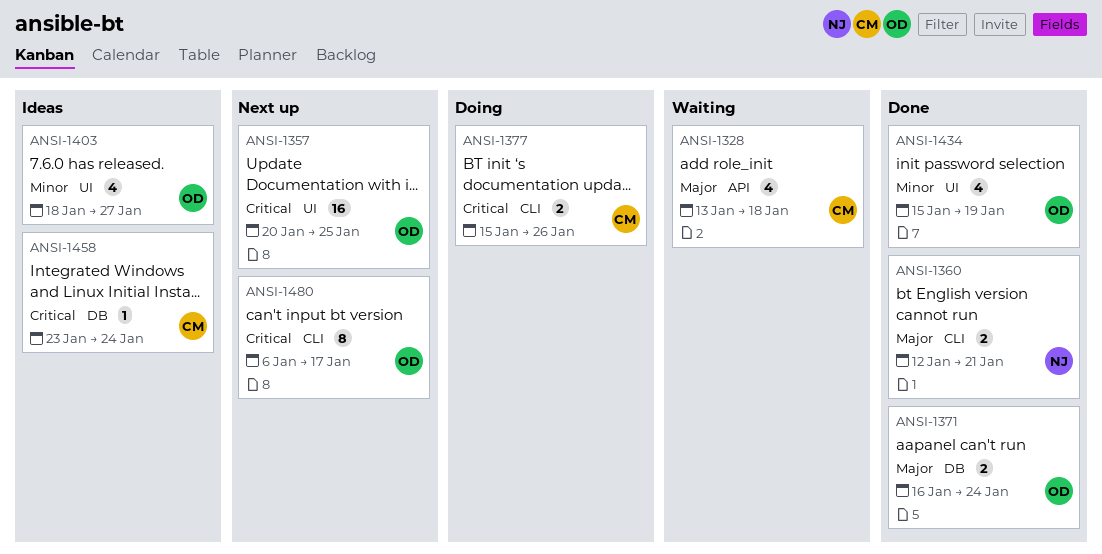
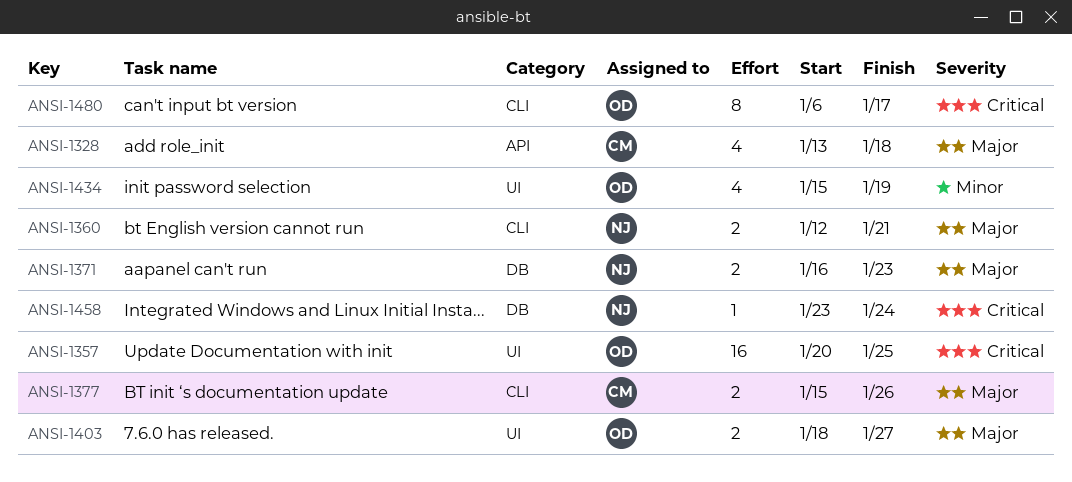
ANSI-1371, owner: OD -> NJ
ANSI-1371, due: Jan 24 -> Jan 23
ANSI-1377, priority: Critical -> Major
ANSI-1403, priority: Minor -> Major
ANSI-1403, estimate: 4 -> 2
ANSI-1458, owner: CM -> NJ

